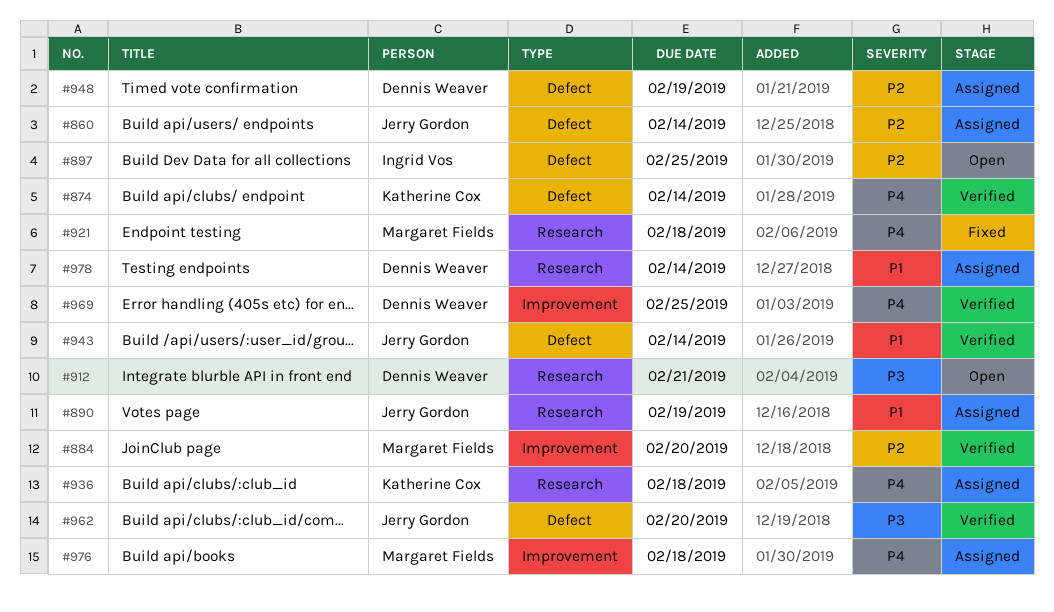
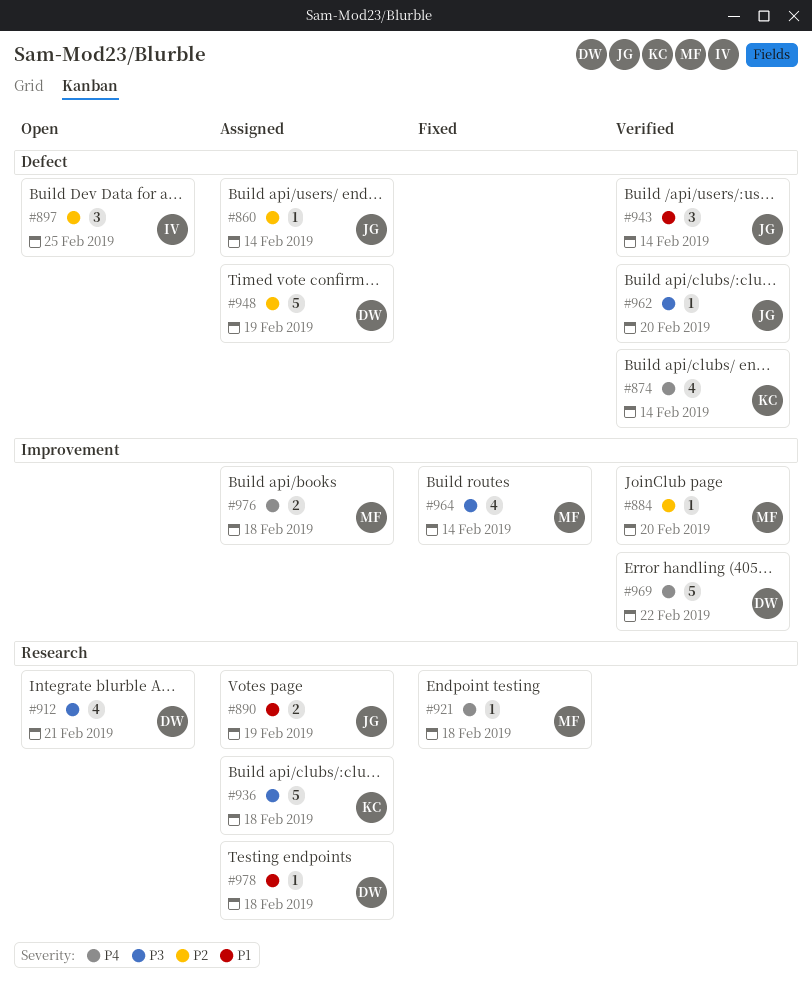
#936, priority: P4 -> P3
#964: none -> present
#969, due: Feb 25 -> Feb 22
#978, due: Feb 14 -> Feb 18

